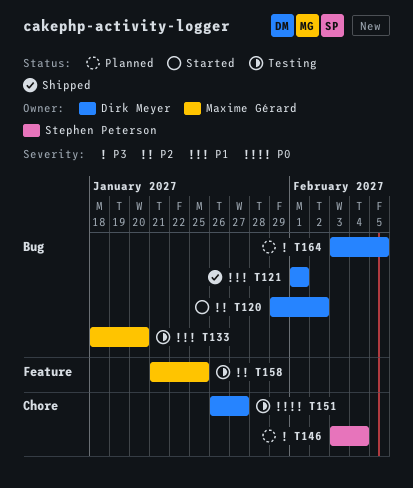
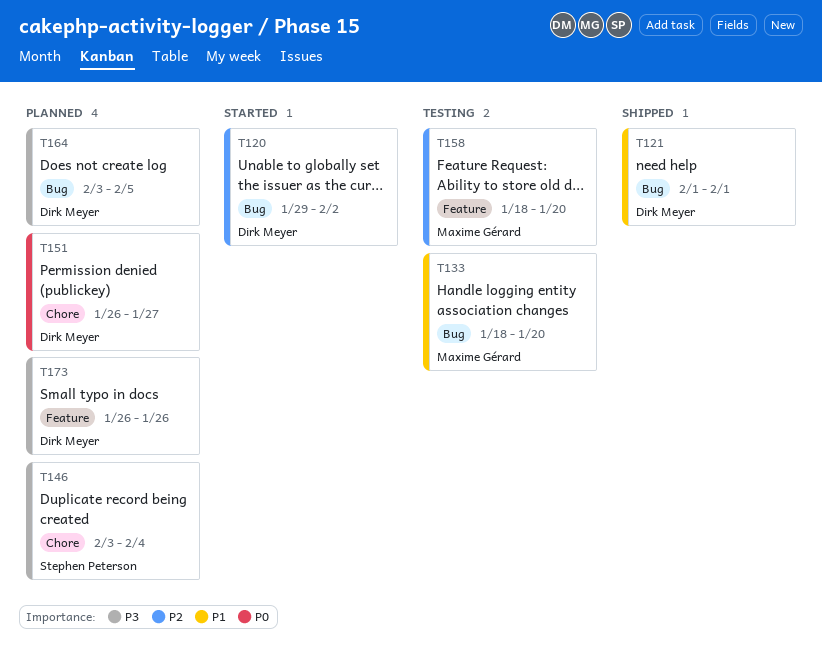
T151, status: Testing -> Planned
T158, start: Jan 21 -> Jan 18
T158, due: Jan 25 -> Jan 20
T173: none -> present

